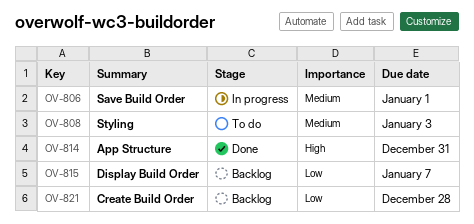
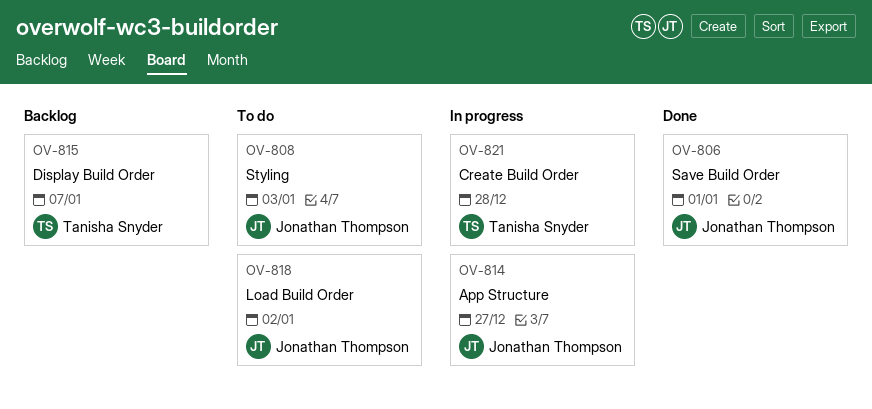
OV-806, status: In progress -> Done
OV-814, status: Done -> In progress
OV-814, due: Dec 31 -> Dec 27
OV-818: none -> present
OV-821, status: Backlog -> In progress

